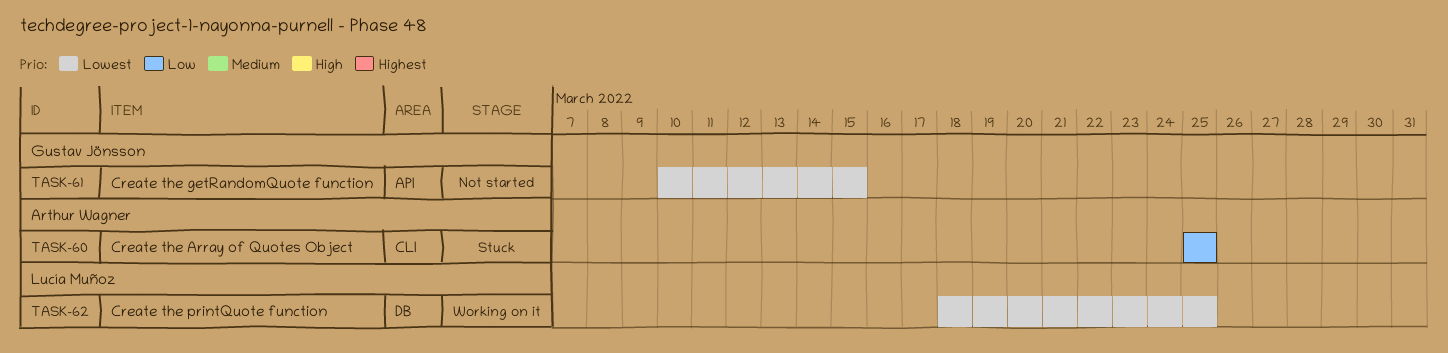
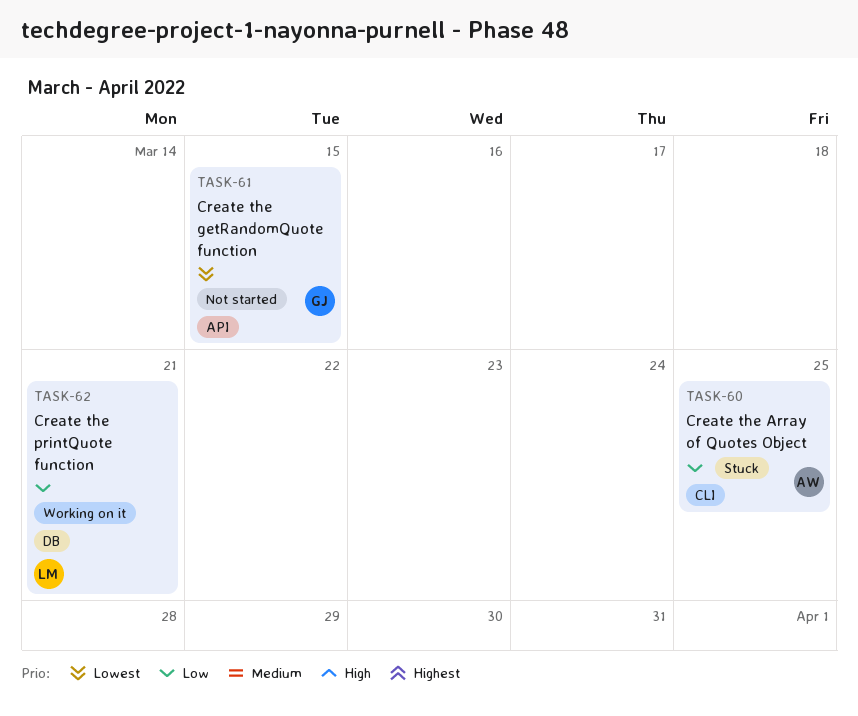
TASK-62, priority: Lowest -> Low
TASK-62, due: Mar 25 -> Mar 21

